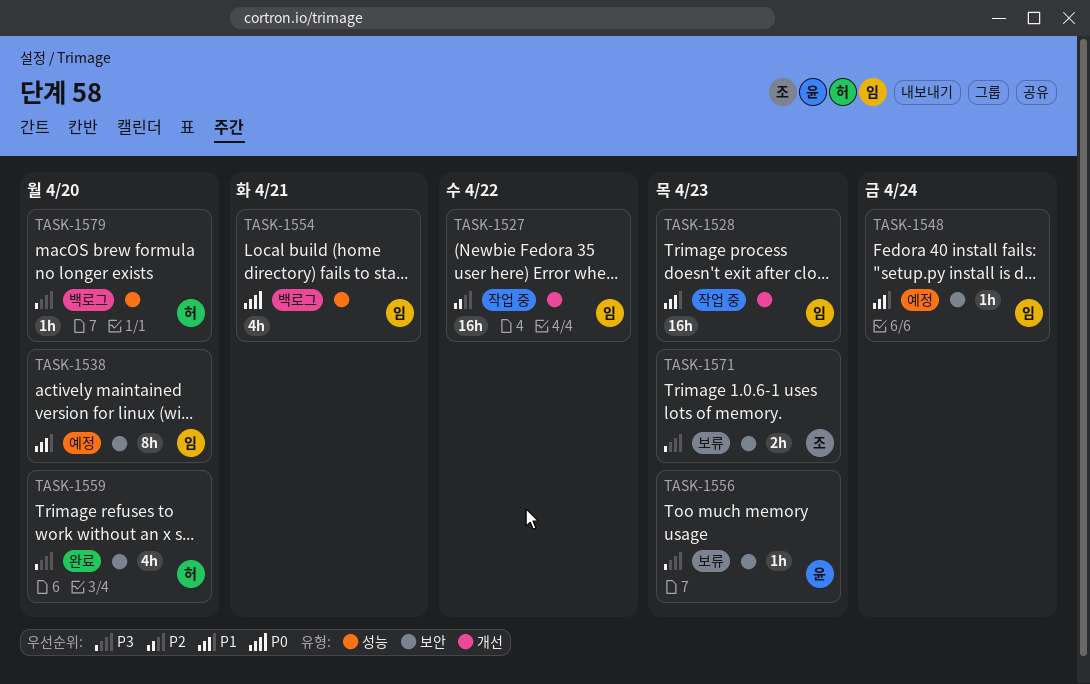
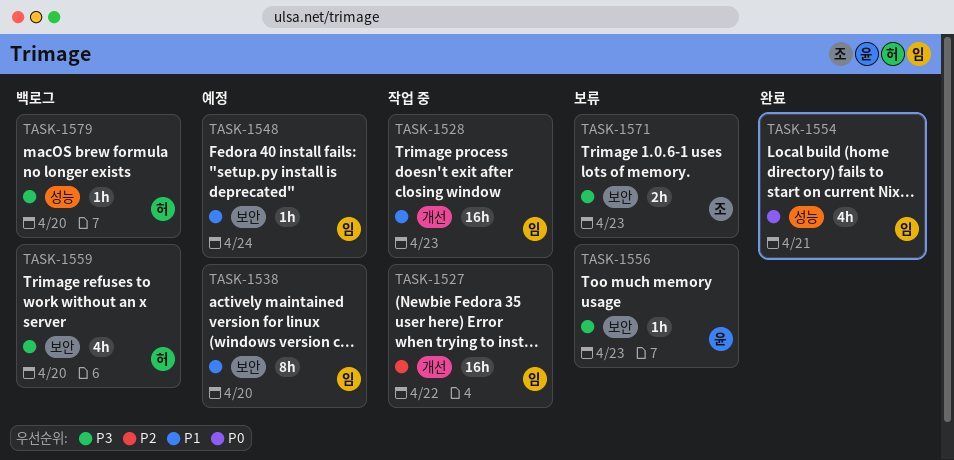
TASK-1554, status: 백로그 -> 완료
TASK-1559, status: 완료 -> 백로그

